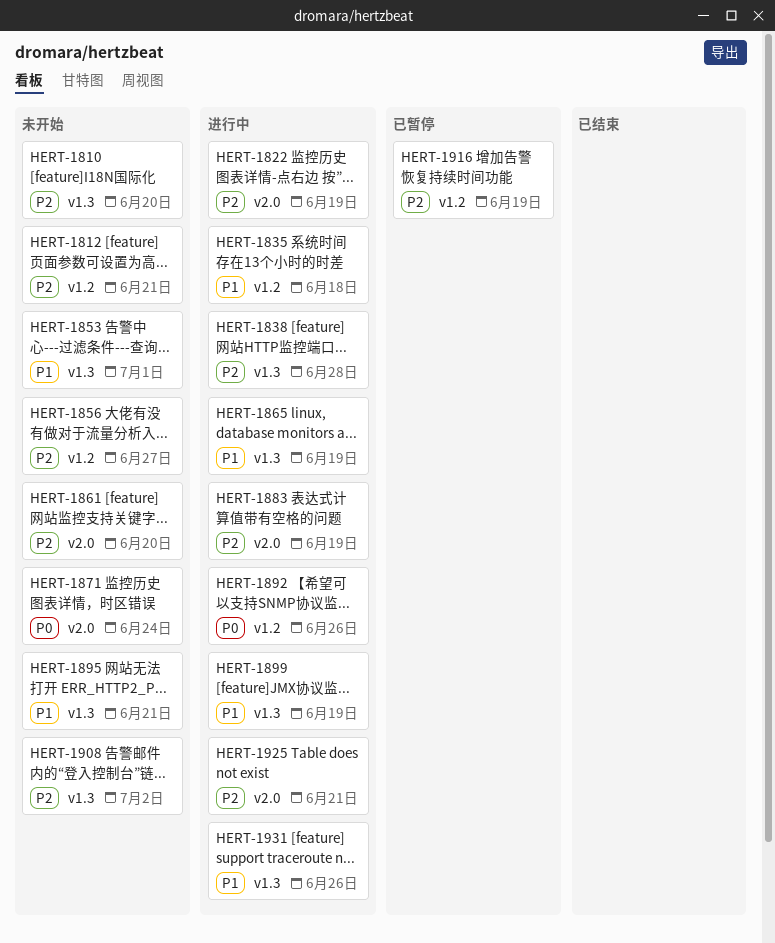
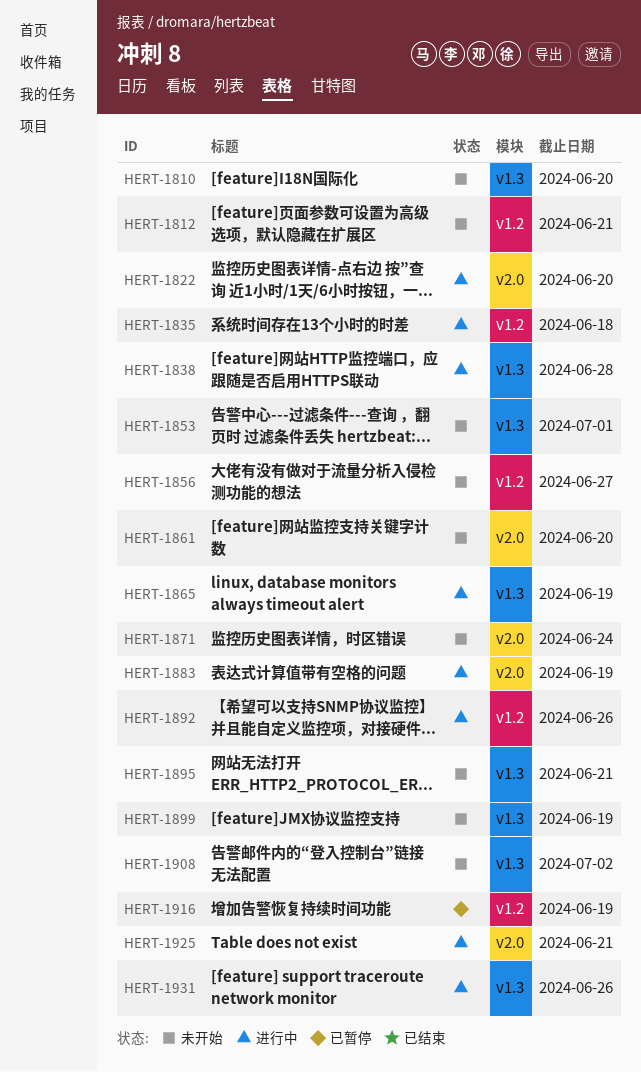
HERT-1822, due: Jun 19 -> Jun 20
HERT-1899, status: 进行中 -> 未开始

